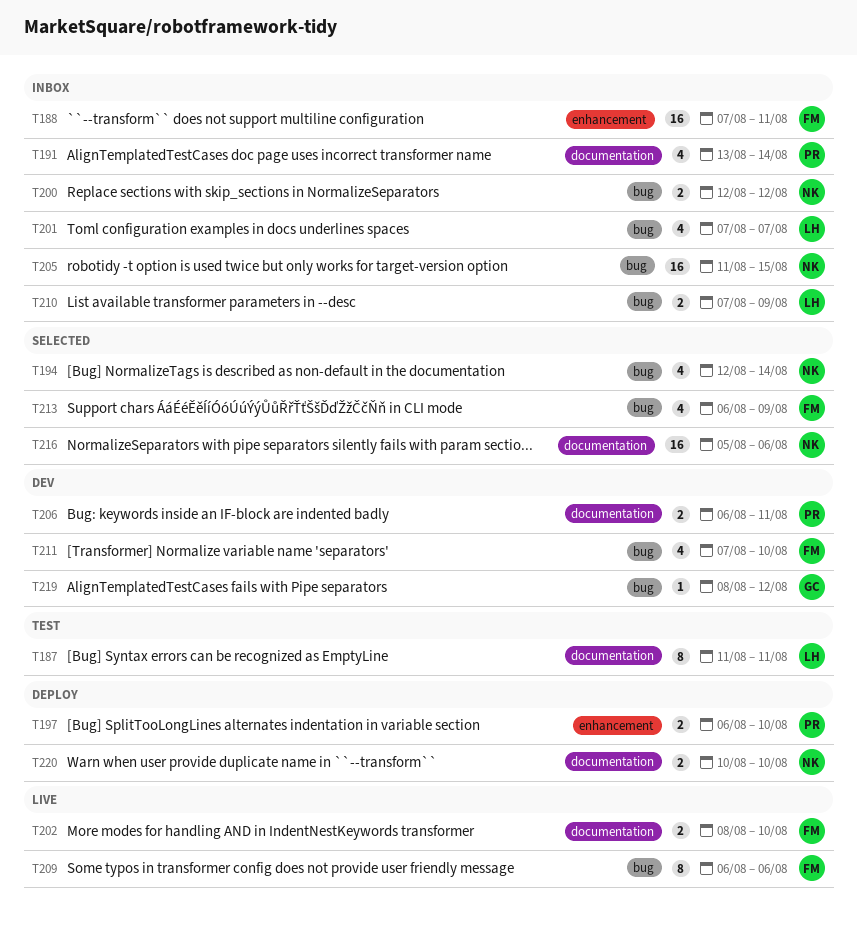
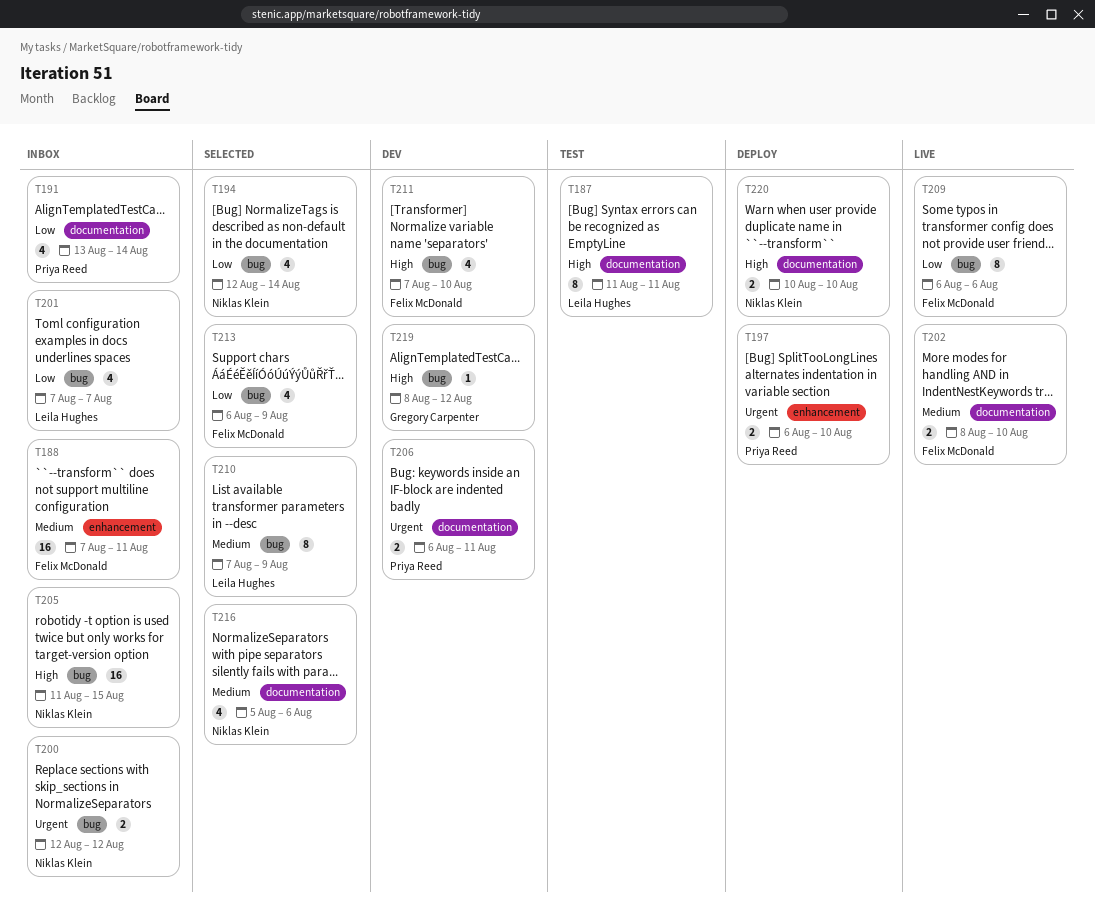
T210, status: Inbox -> Selected
T210, estimate: 2 -> 8
T216, estimate: 16 -> 4

